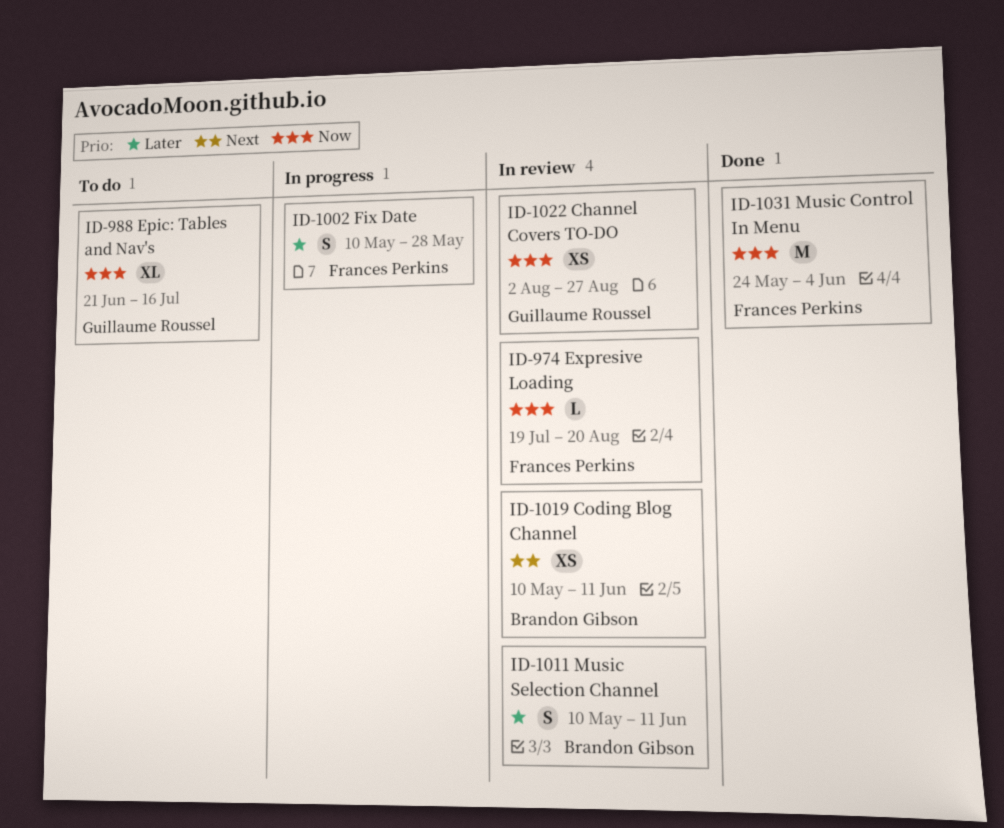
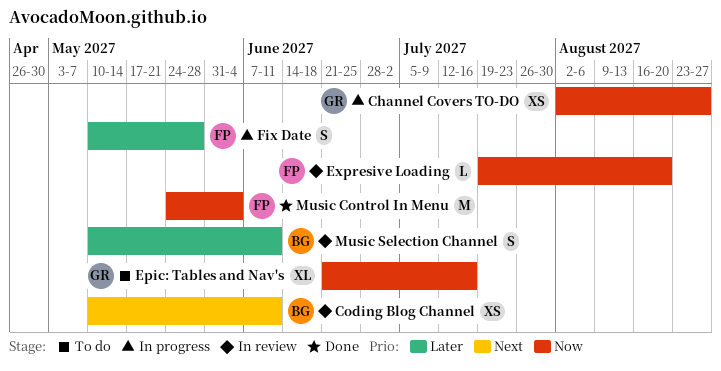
Channel Covers TO-DO, status: In review -> In progress

